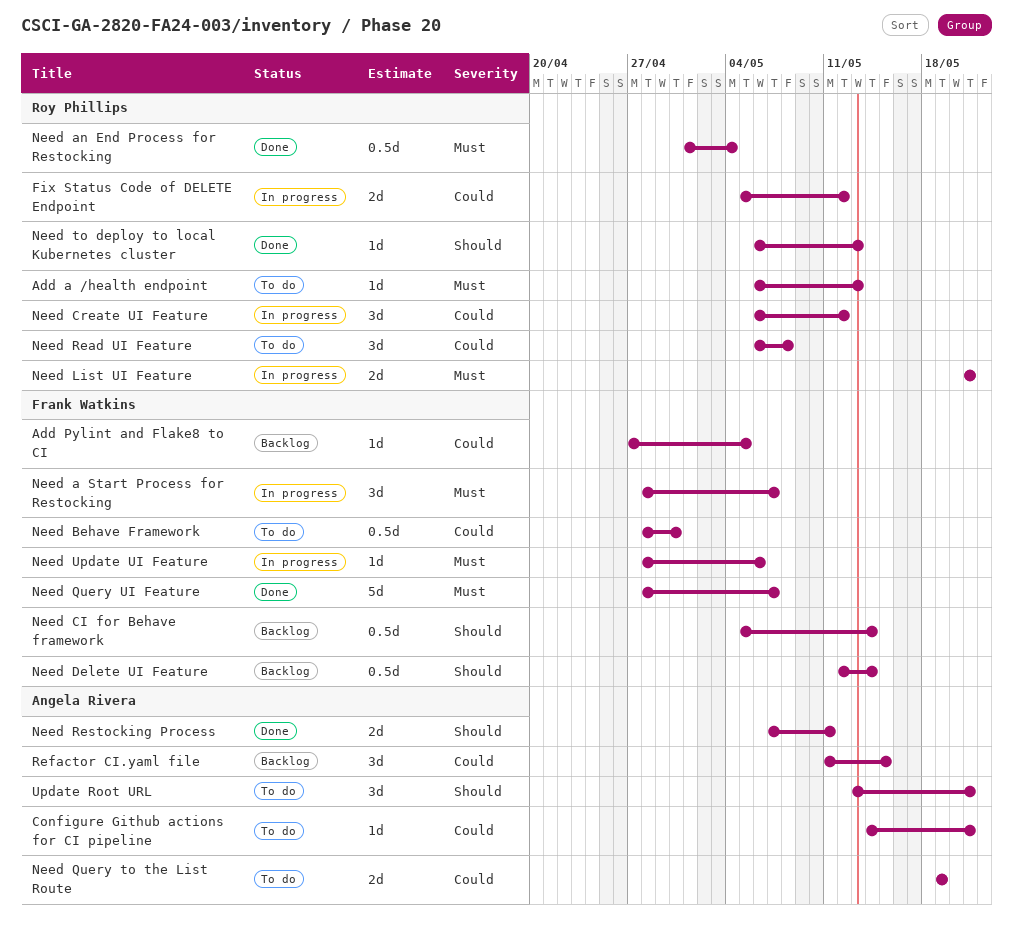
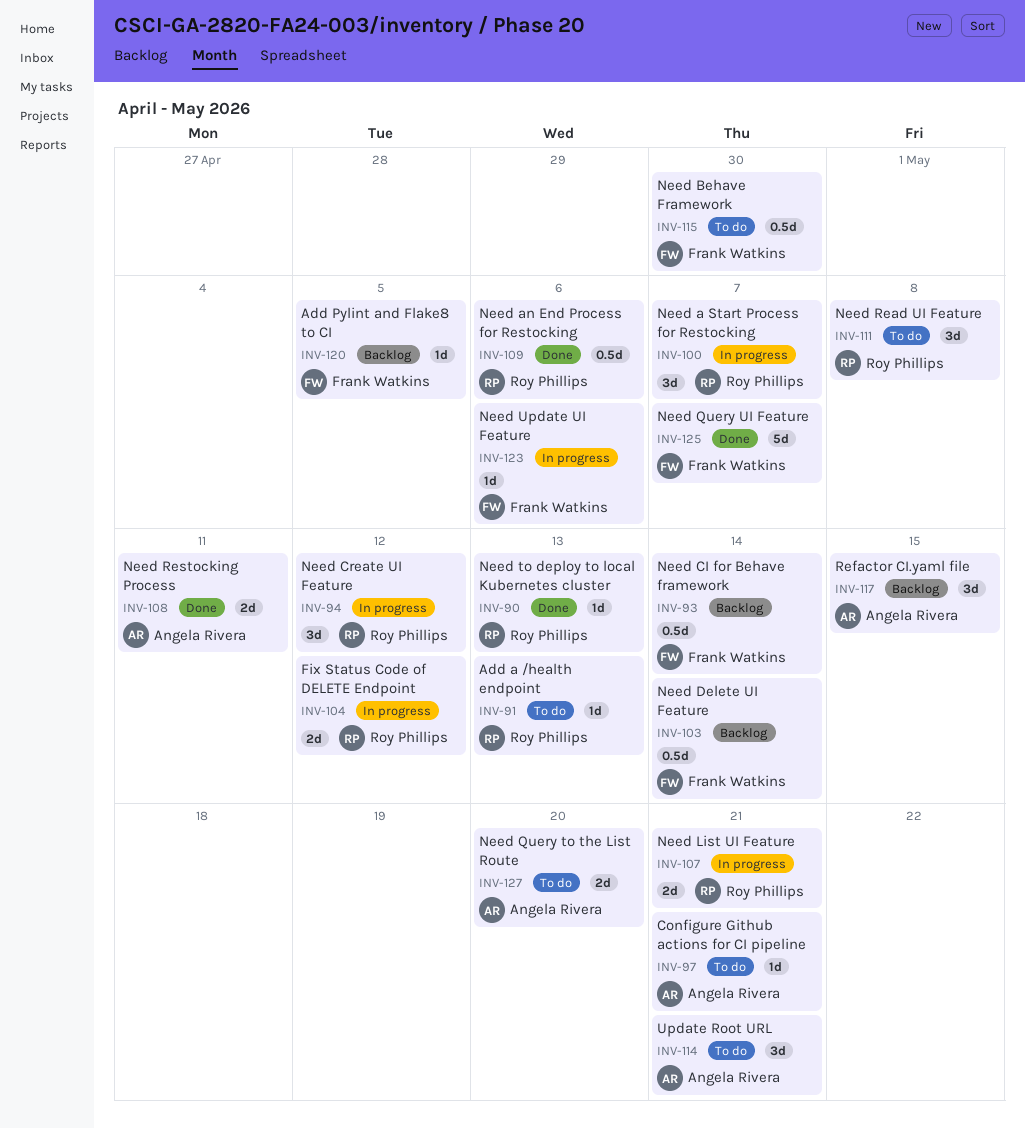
Need a Start Process for Restocking, owner: Frank Watkins -> Roy Phillips
Need an End Process for Restocking, due: May 4 -> May 6
Need Query to the List Route, due: May 19 -> May 20

